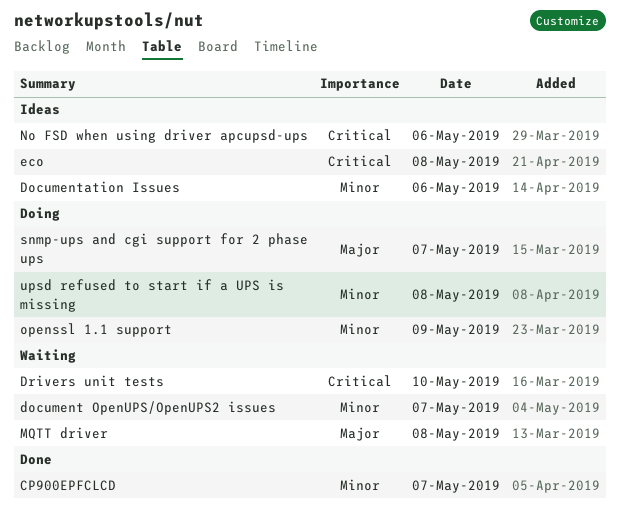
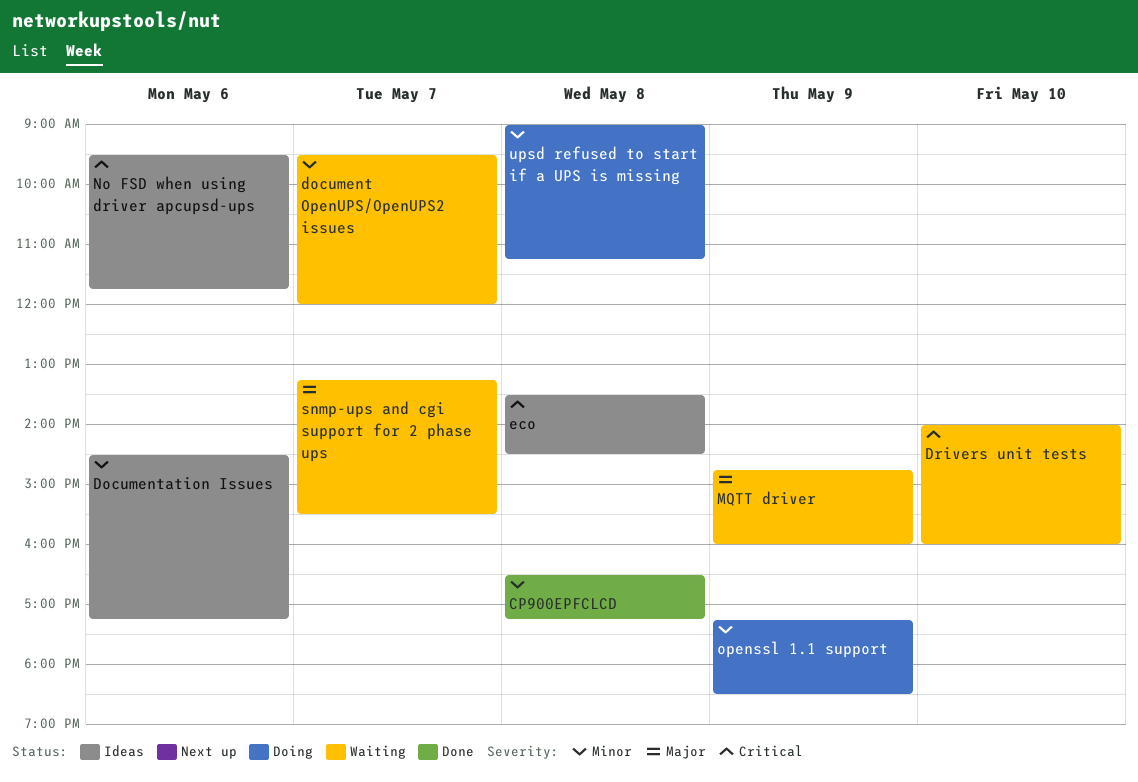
CP900EPFCLCD, day: May 7 -> May 8
MQTT driver, day: May 8 -> May 9
snmp-ups and cgi support for 2 phase ups, status: Doing -> Waiting

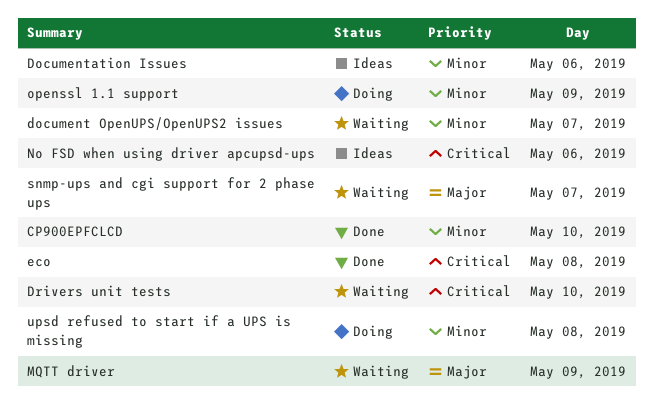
CP900EPFCLCD, day: May 8 -> May 10
eco, status: Ideas -> Done

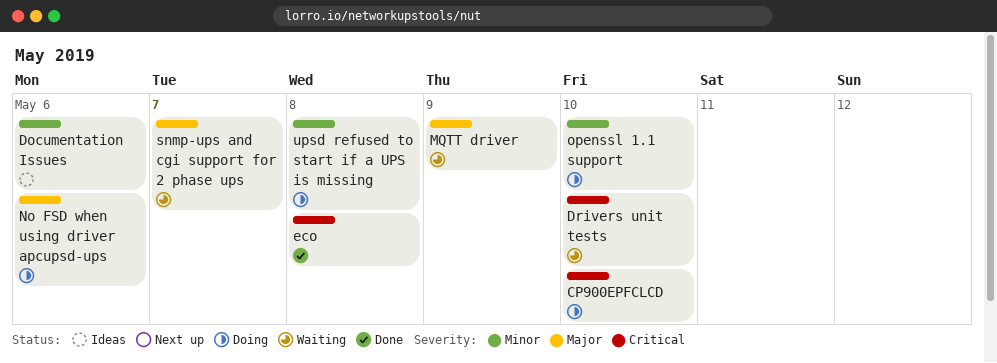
CP900EPFCLCD, status: Done -> Doing
CP900EPFCLCD, priority: Minor -> Critical
document OpenUPS/OpenUPS2 issues: present -> none
No FSD when using driver apcupsd-ups, status: Ideas -> Doing
No FSD when using driver apcupsd-ups, priority: Critical -> Major
openssl 1.1 support, day: May 9 -> May 10

